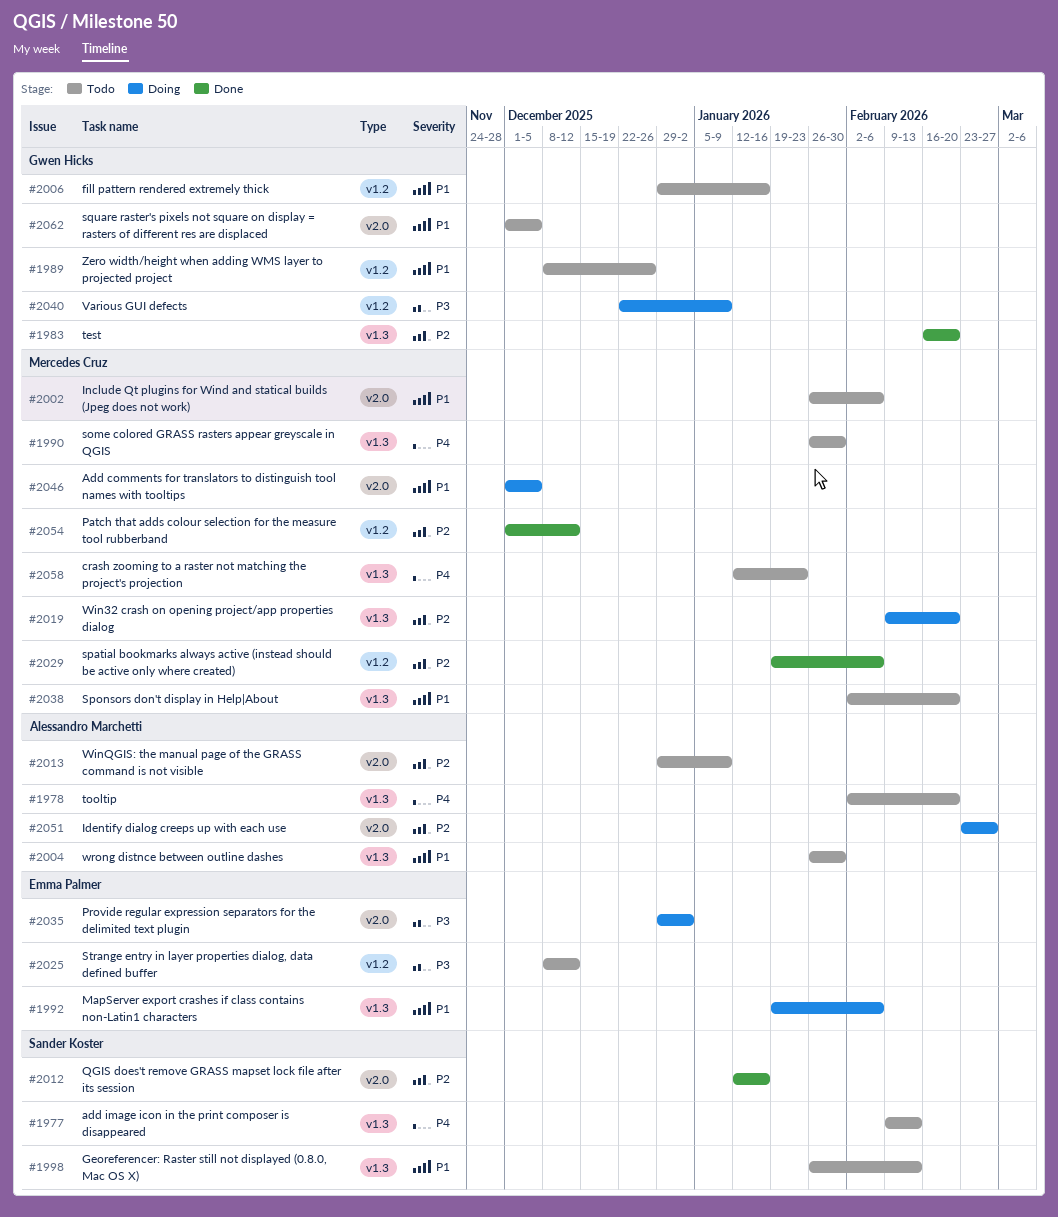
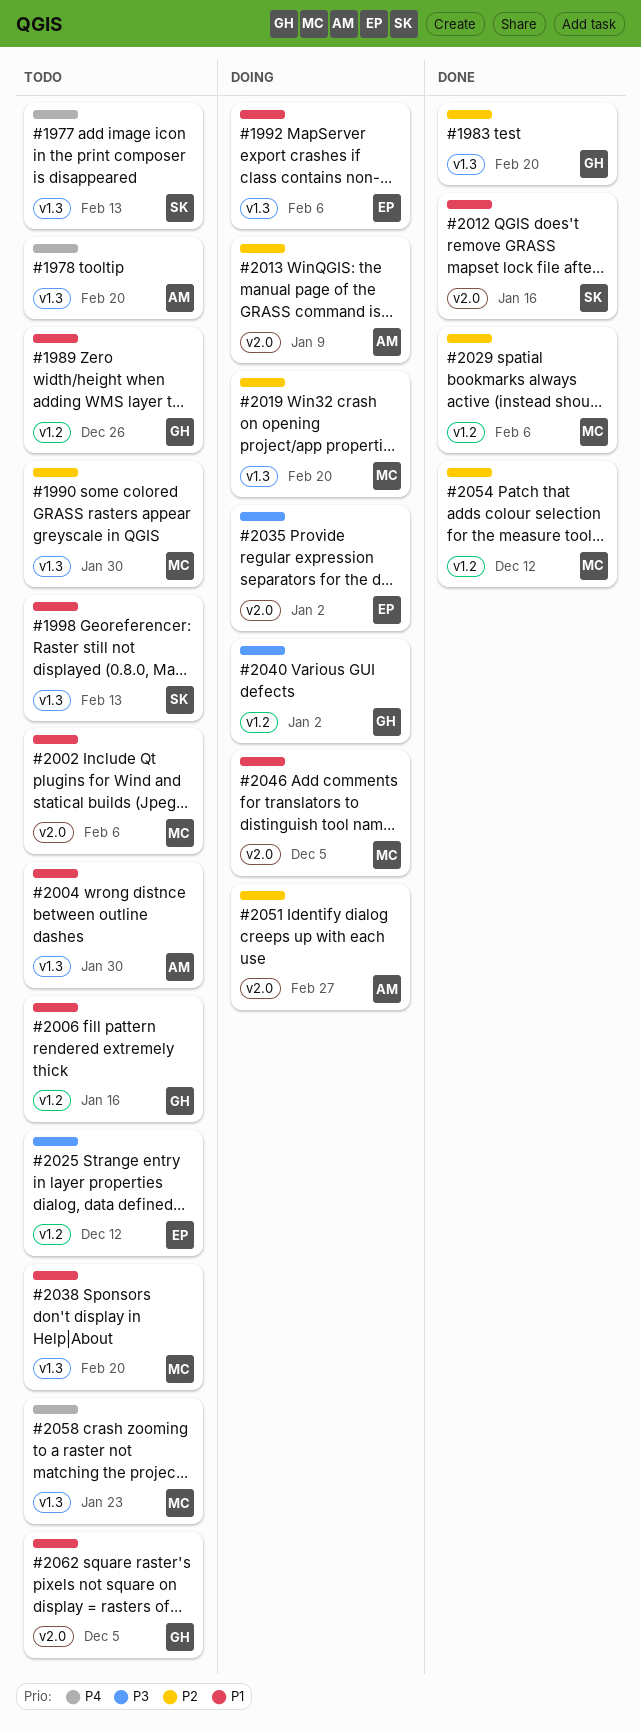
#1990, priority: P4 -> P2
#2012, priority: P2 -> P1
#2013, status: Todo -> Doing
#2040, due: Jan 9 -> Jan 2

